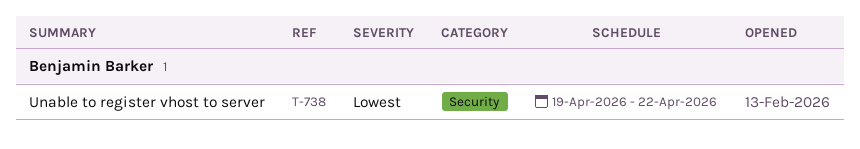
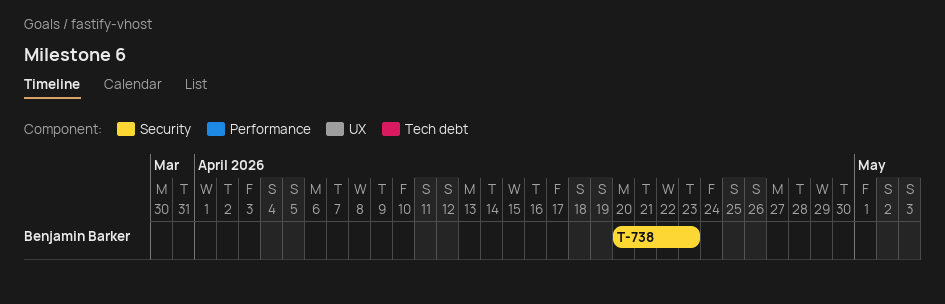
T-738, start: Apr 19 -> Apr 20
T-738, due: Apr 22 -> Apr 23

